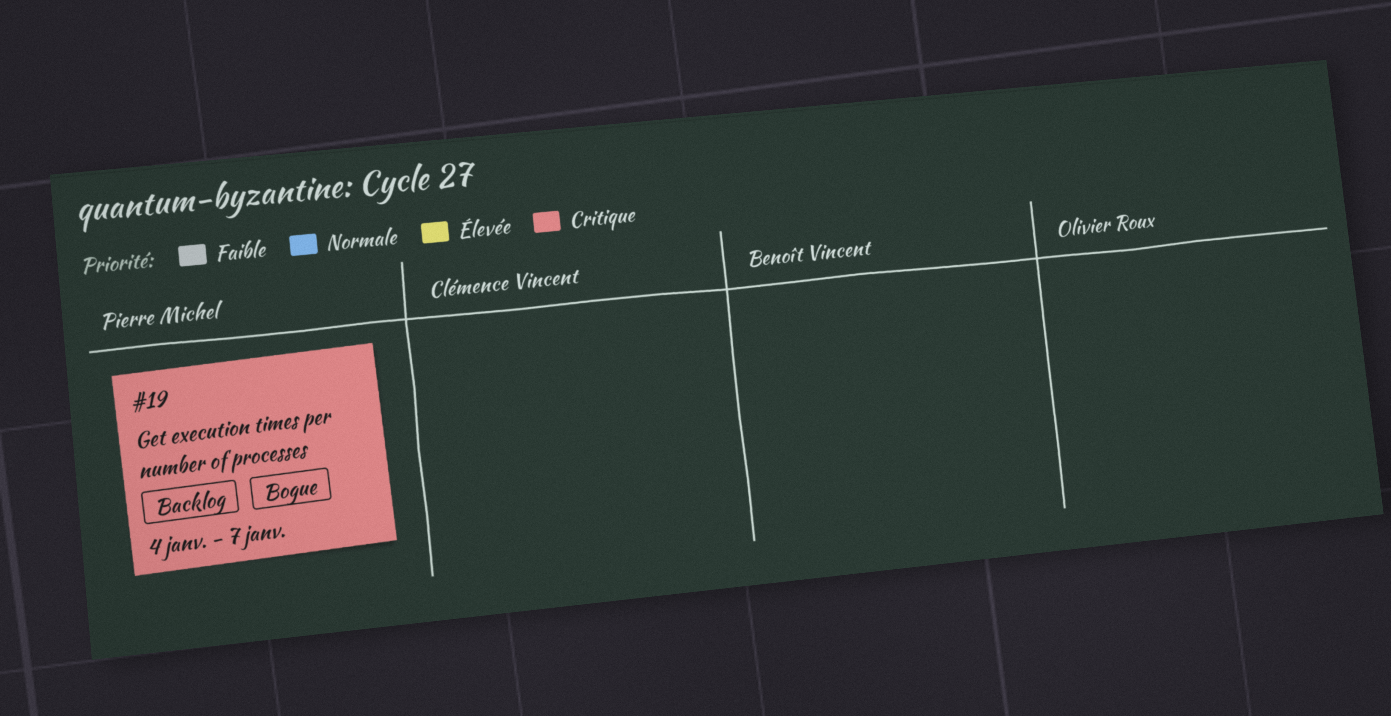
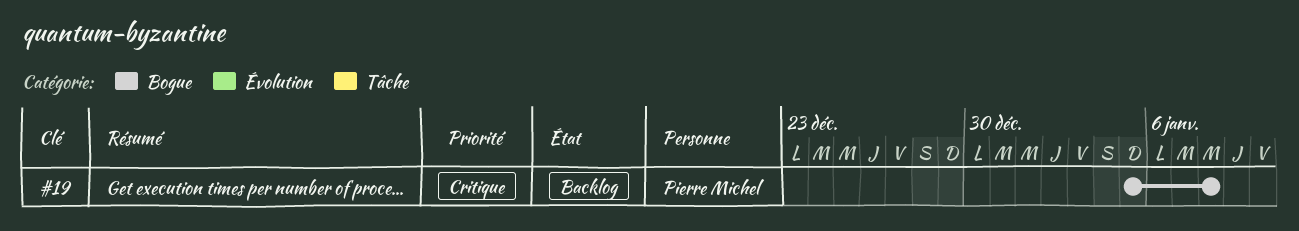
#19, start: Jan 4 -> Jan 5
#19, due: Jan 7 -> Jan 8

